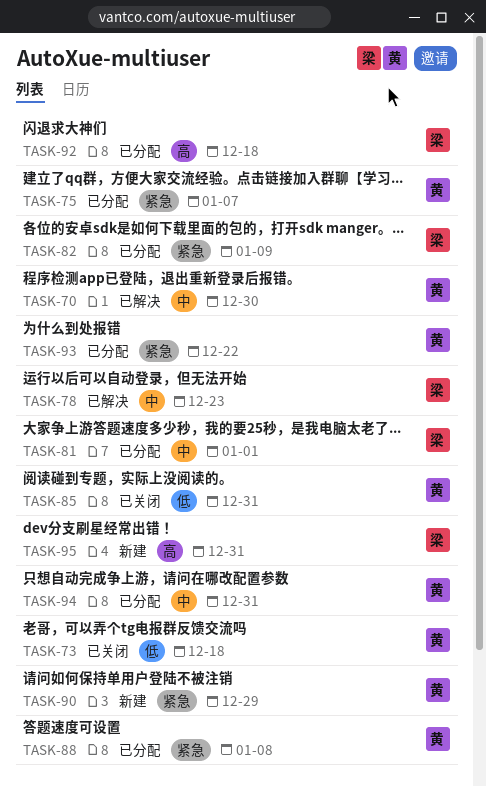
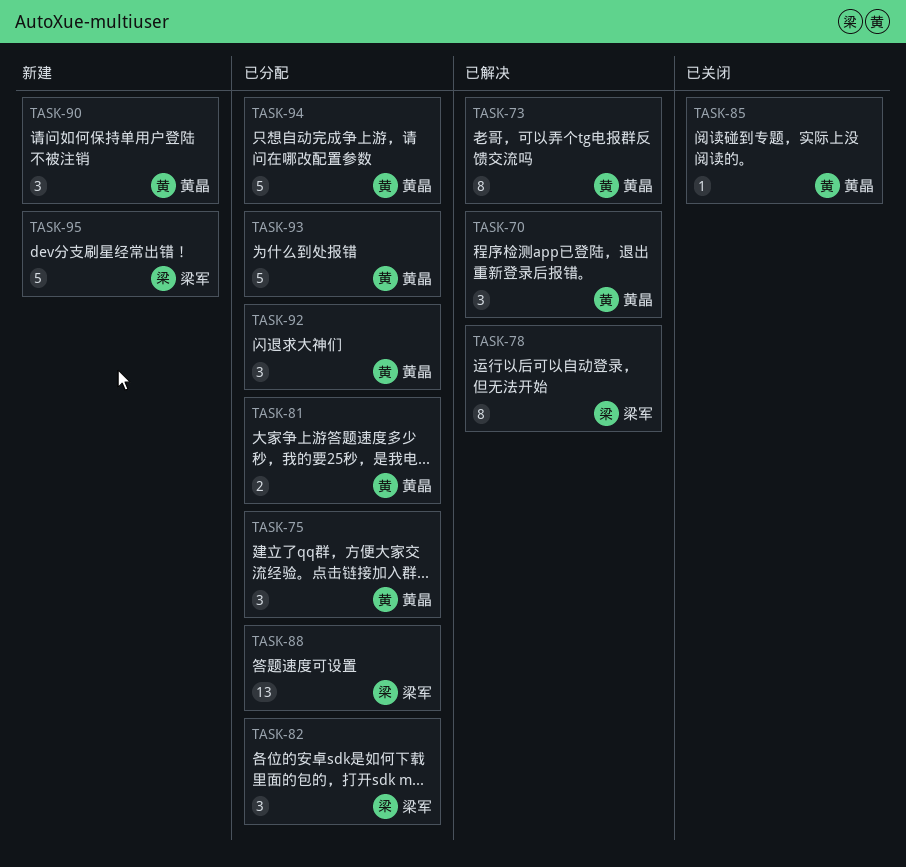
TASK-73, status: 已关闭 -> 已解决
TASK-81, owner: 梁军 -> 黄晶
TASK-88, owner: 黄晶 -> 梁军
TASK-92, owner: 梁军 -> 黄晶

